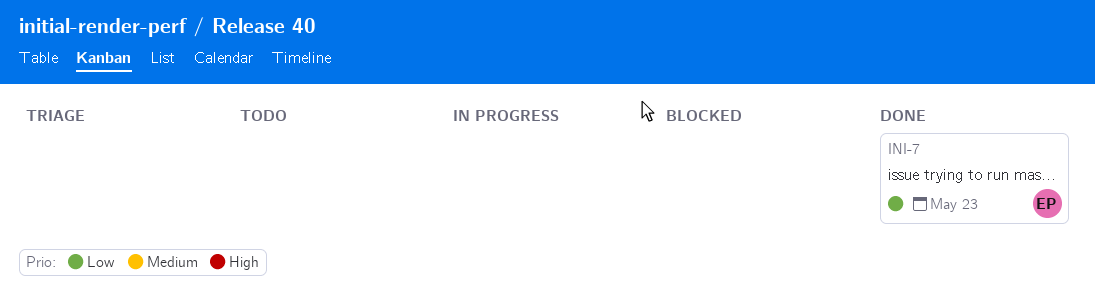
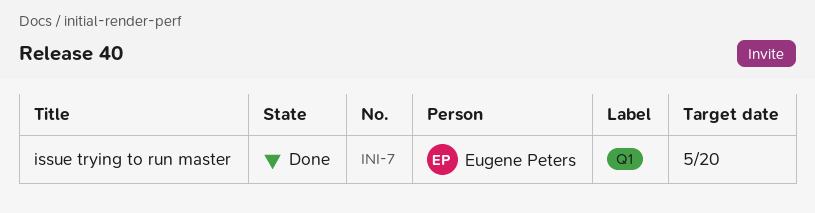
INI-7, due: May 23 -> May 20

